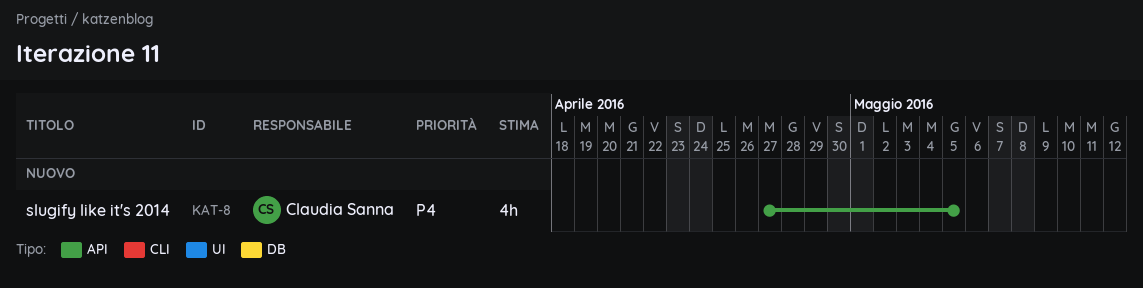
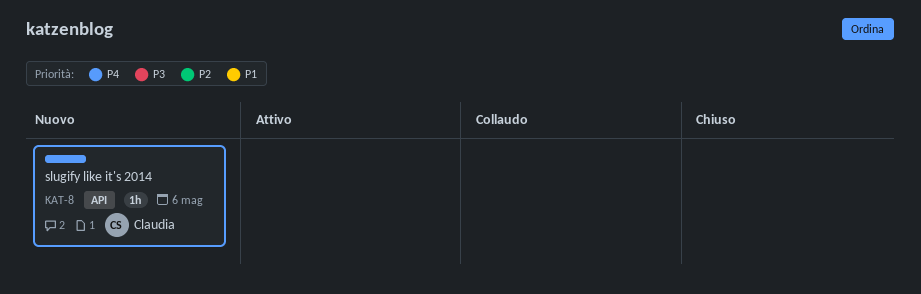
KAT-8, estimate: 4h -> 1h
KAT-8, due: May 5 -> May 6

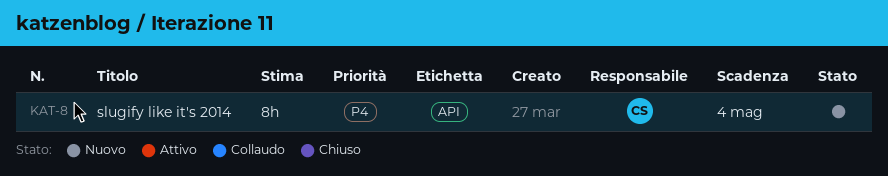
KAT-8, estimate: 1h -> 8h
KAT-8, due: May 6 -> May 4

